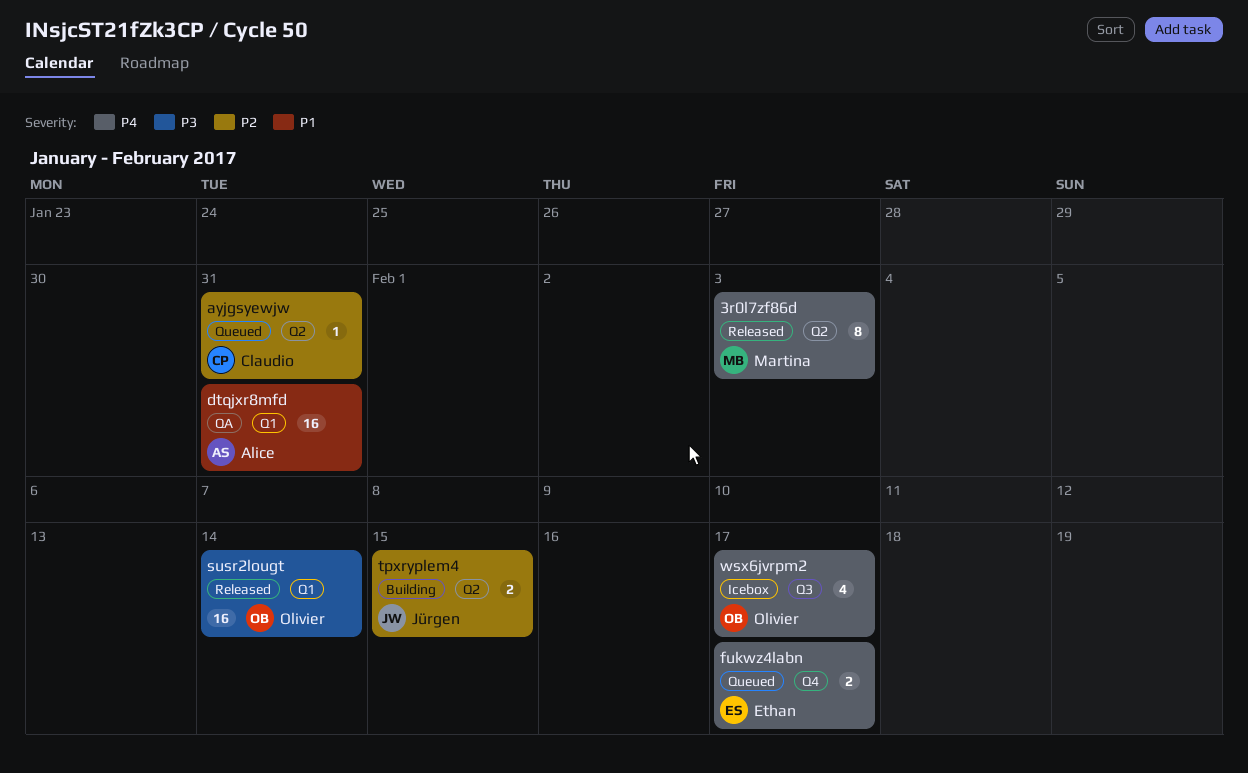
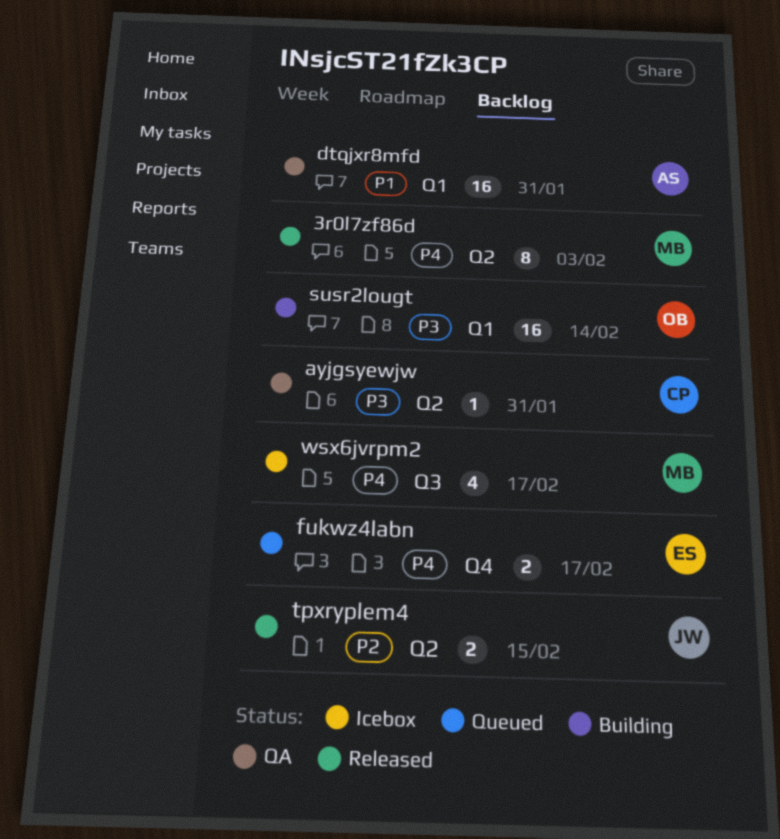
ayjgsyewjw, status: Queued -> QA
ayjgsyewjw, priority: P2 -> P3
susr2lougt, status: Released -> Building
tpxryplem4, status: Building -> Released
wsx6jvrpm2, owner: Olivier -> Martina

